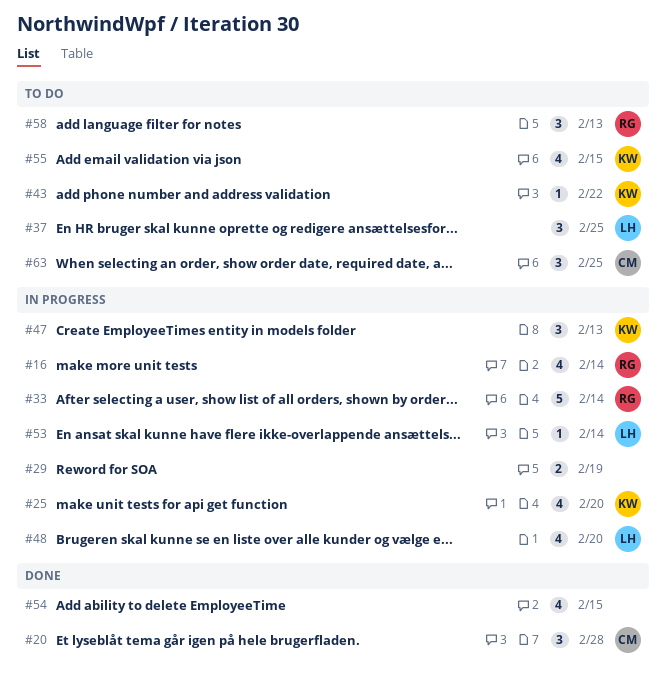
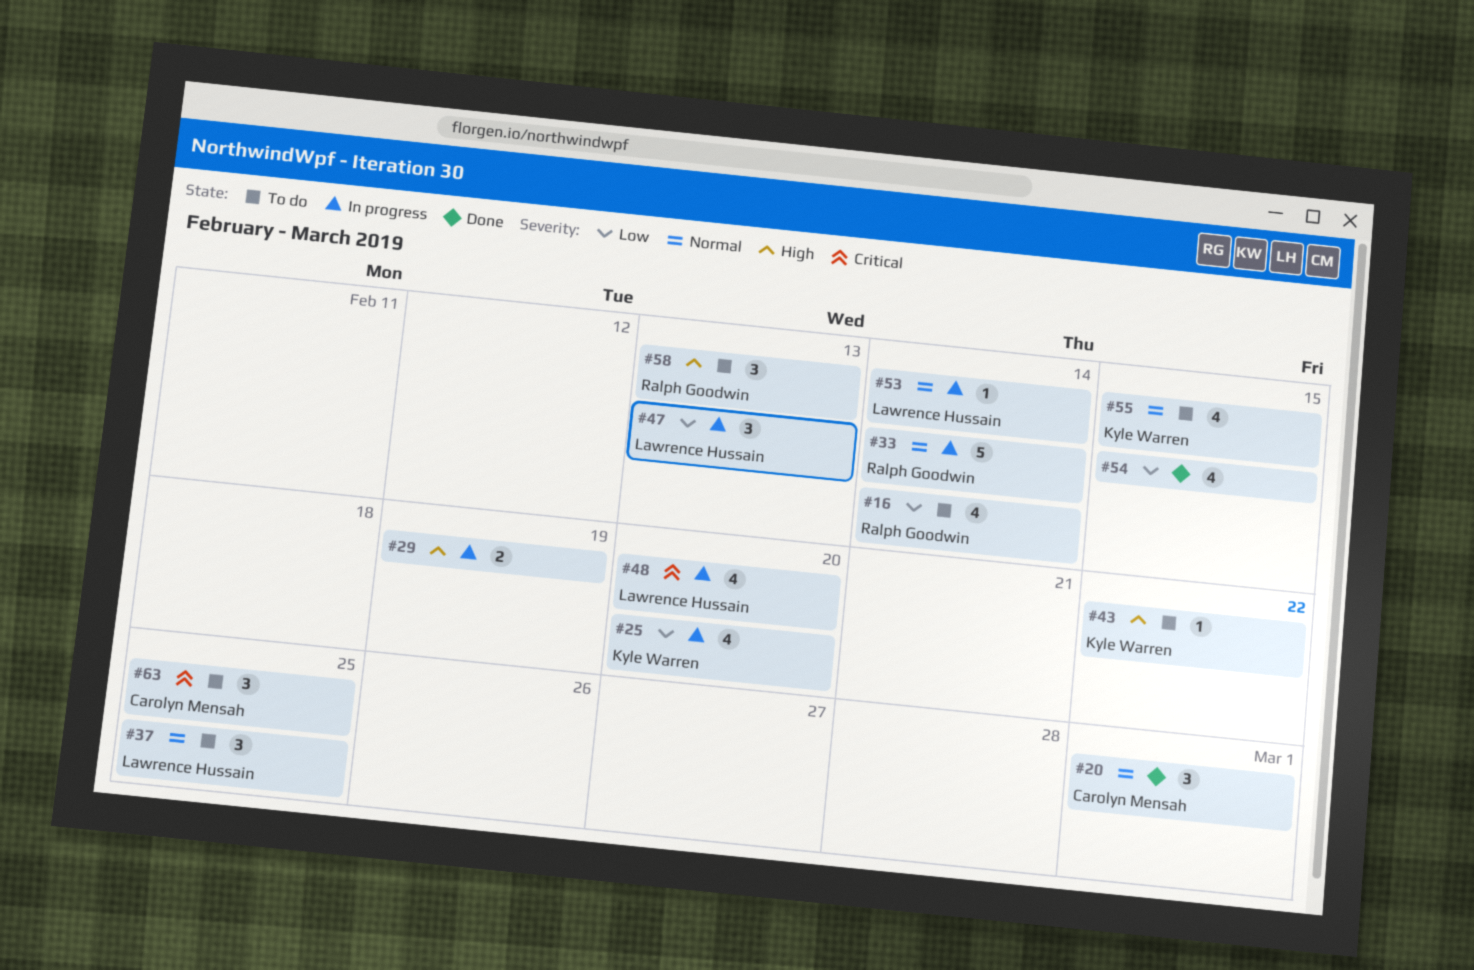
#16, status: In progress -> To do
#20, due: Feb 28 -> Mar 1
#47, owner: Kyle Warren -> Lawrence Hussain

